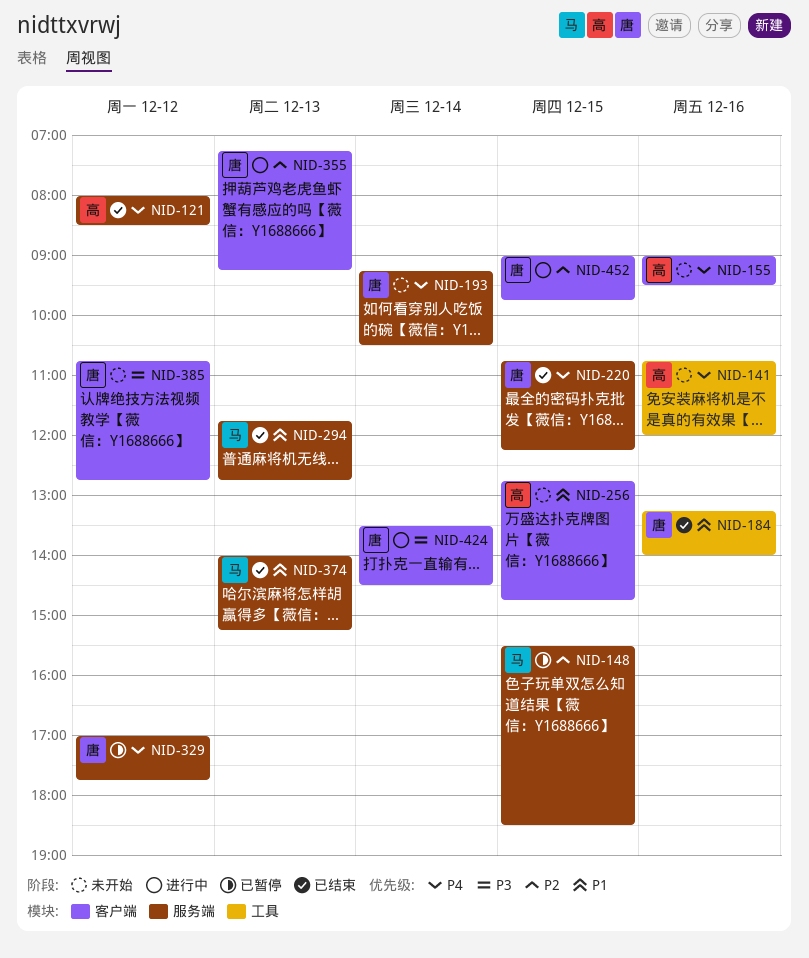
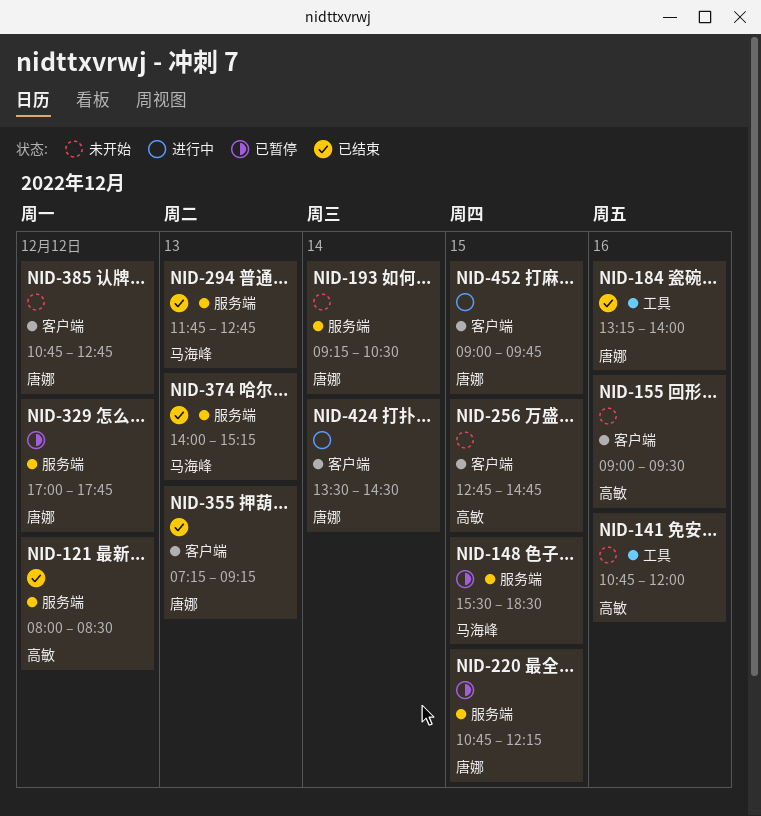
NID-220, status: 已结束 -> 已暂停
NID-355, status: 进行中 -> 已结束

